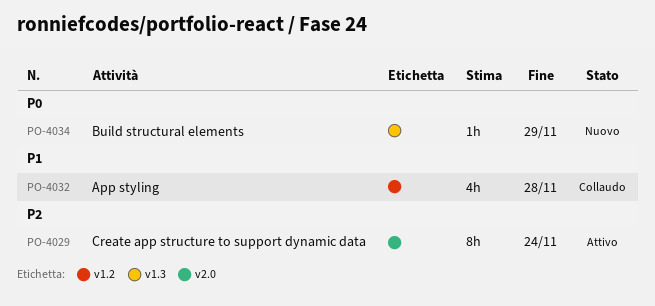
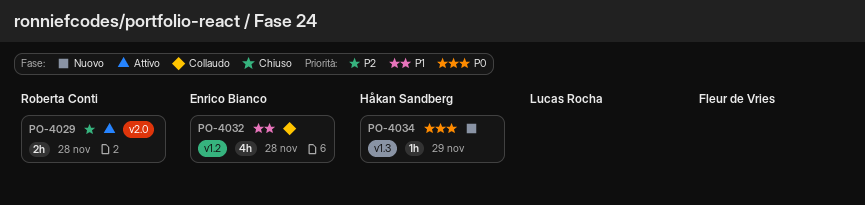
PO-4029, estimate: 8h -> 2h
PO-4029, due: Nov 24 -> Nov 28

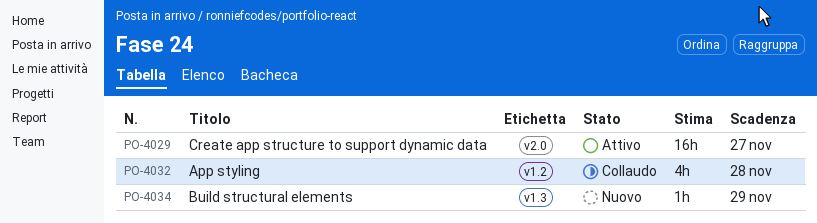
PO-4029, estimate: 2h -> 16h
PO-4029, due: Nov 28 -> Nov 27

